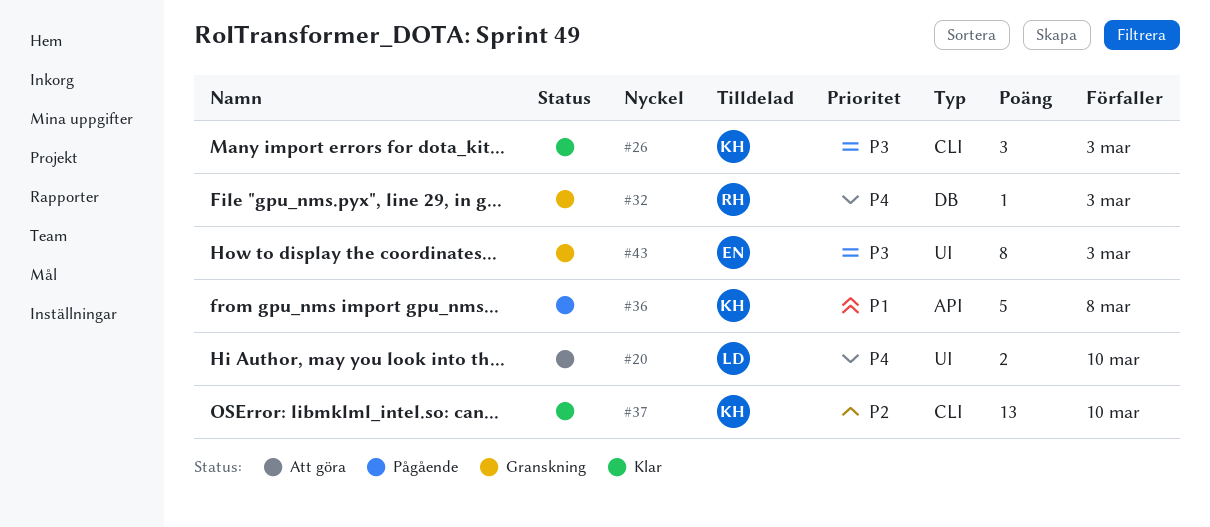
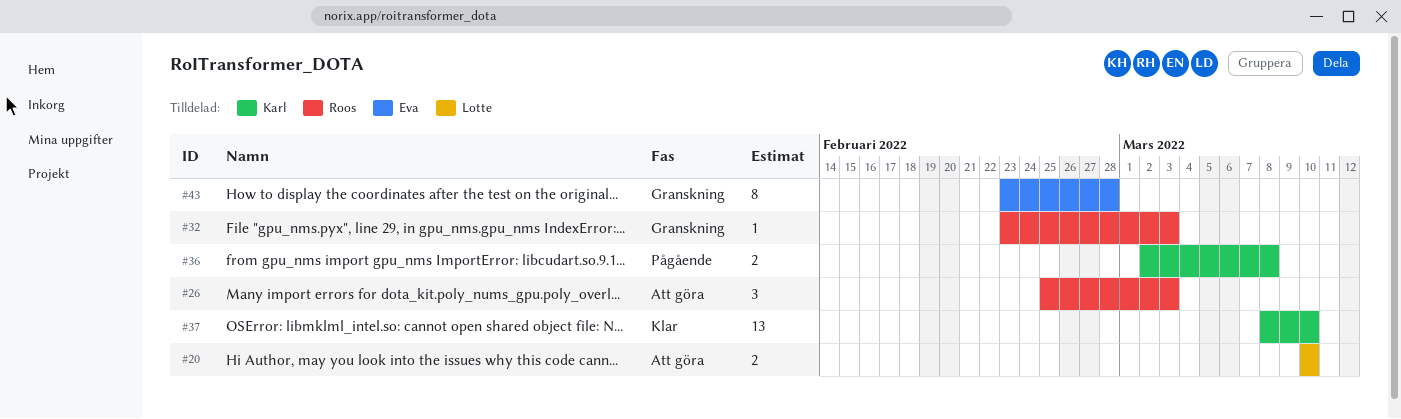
#26, status: Klar -> Att göra
#26, owner: Karl -> Roos
#36, estimate: 5 -> 2
#43, due: Mar 3 -> Feb 28

